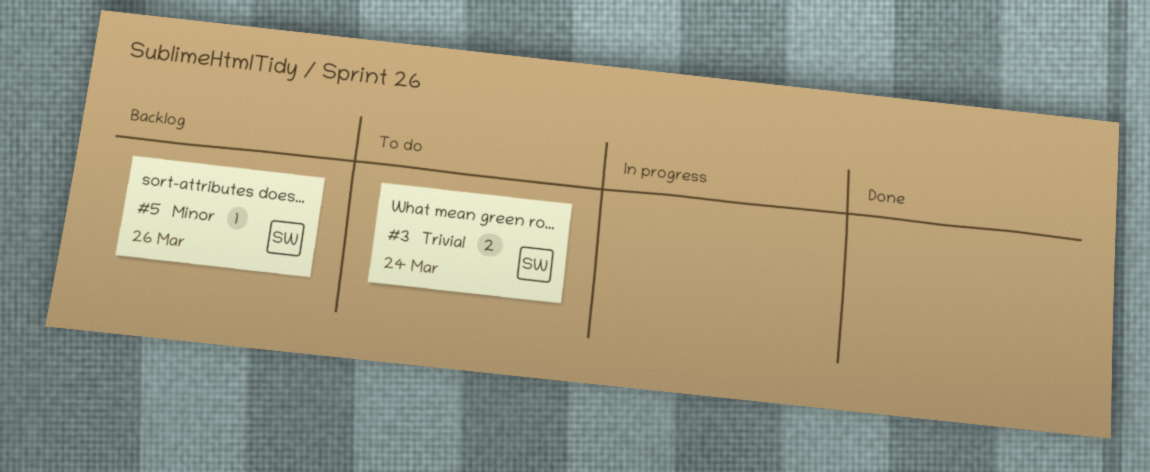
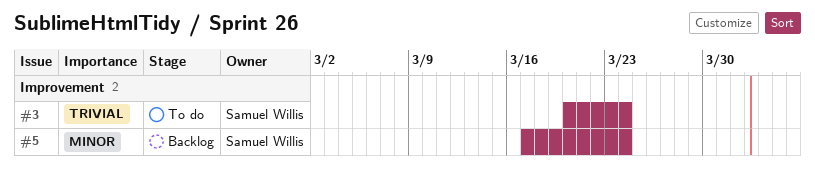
#5, due: Mar 26 -> Mar 24

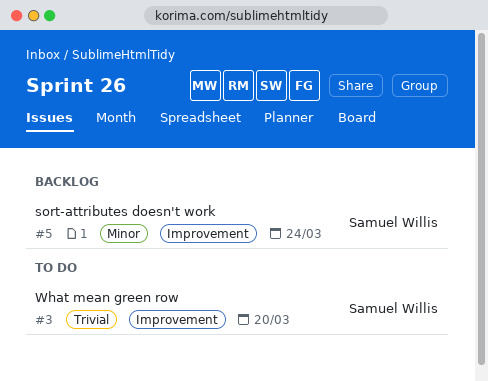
#3, due: Mar 24 -> Mar 20

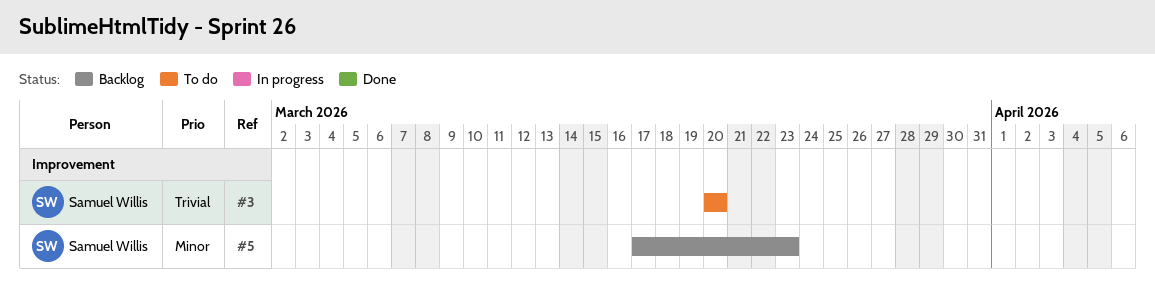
#5, due: Mar 24 -> Mar 23

